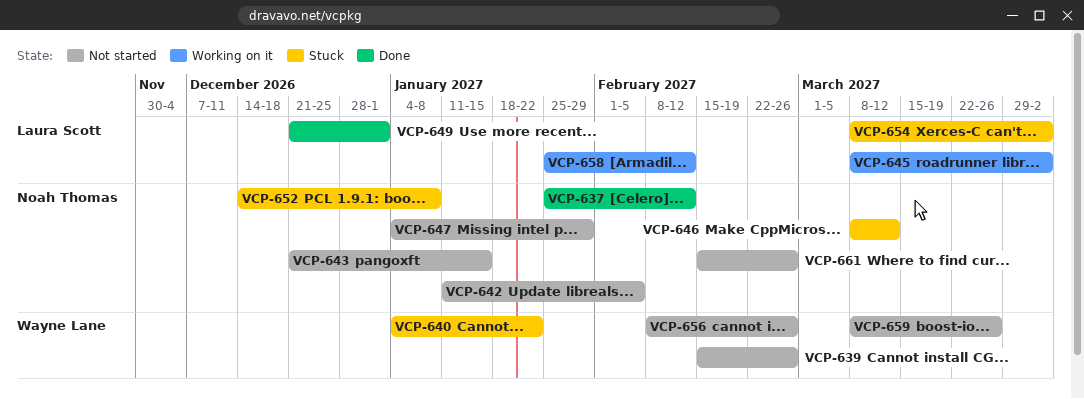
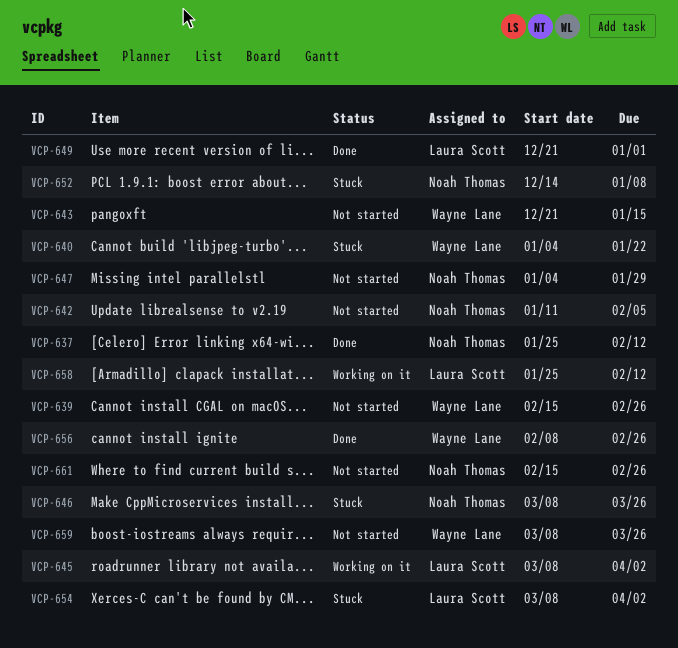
VCP-643, owner: Noah Thomas -> Wayne Lane
VCP-646, due: Mar 12 -> Mar 26
VCP-656, status: Not started -> Done

